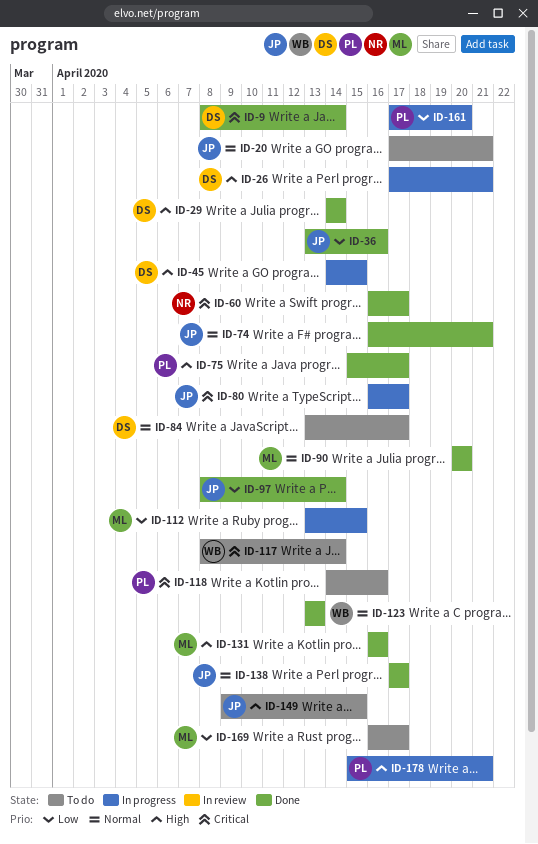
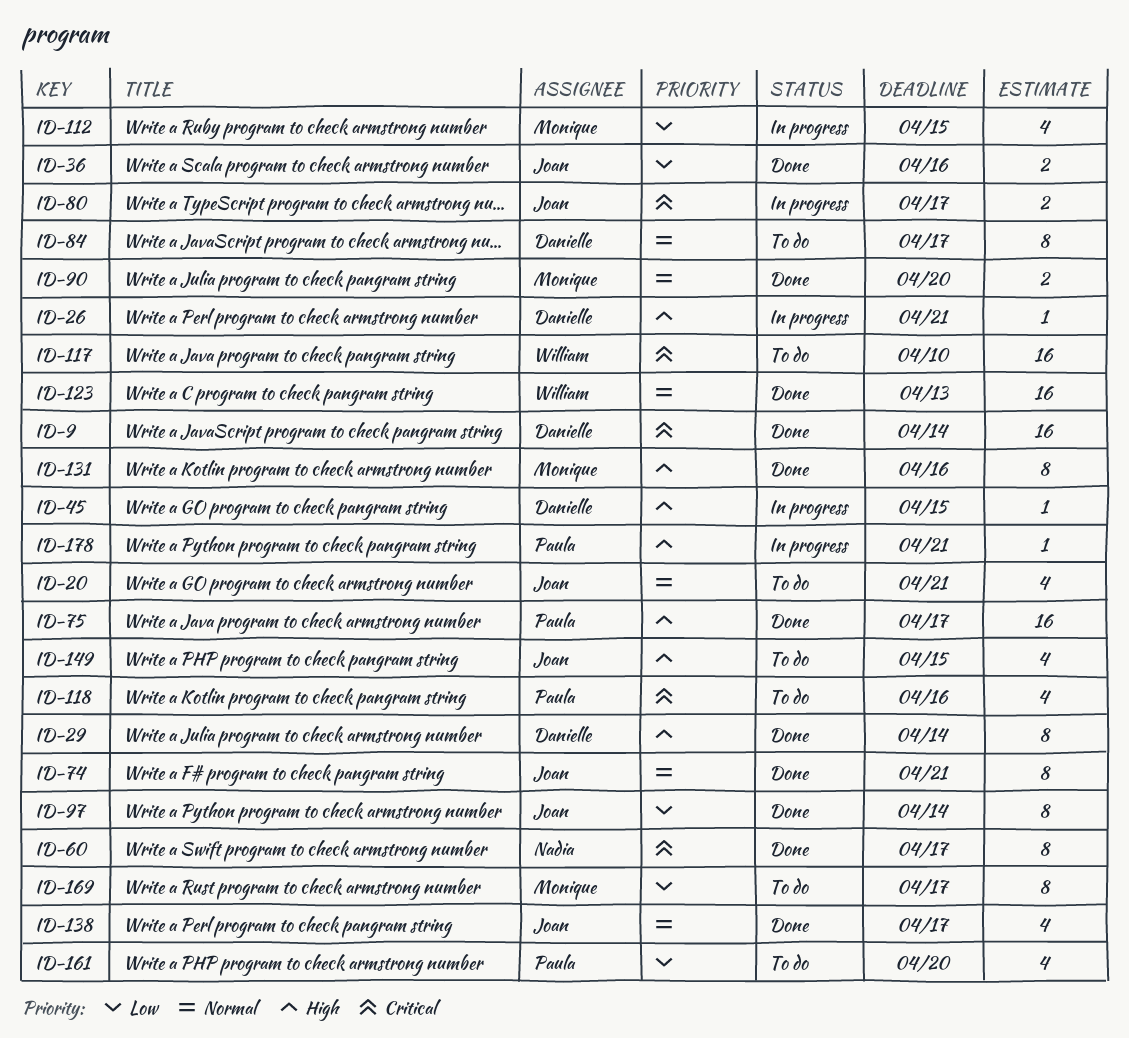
ID-117, due: Apr 14 -> Apr 10
ID-161, status: In progress -> To do

